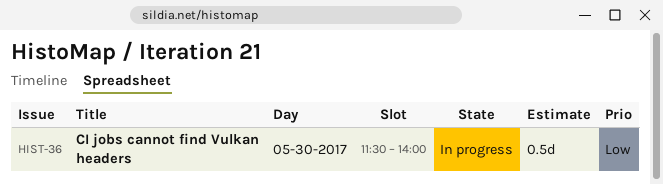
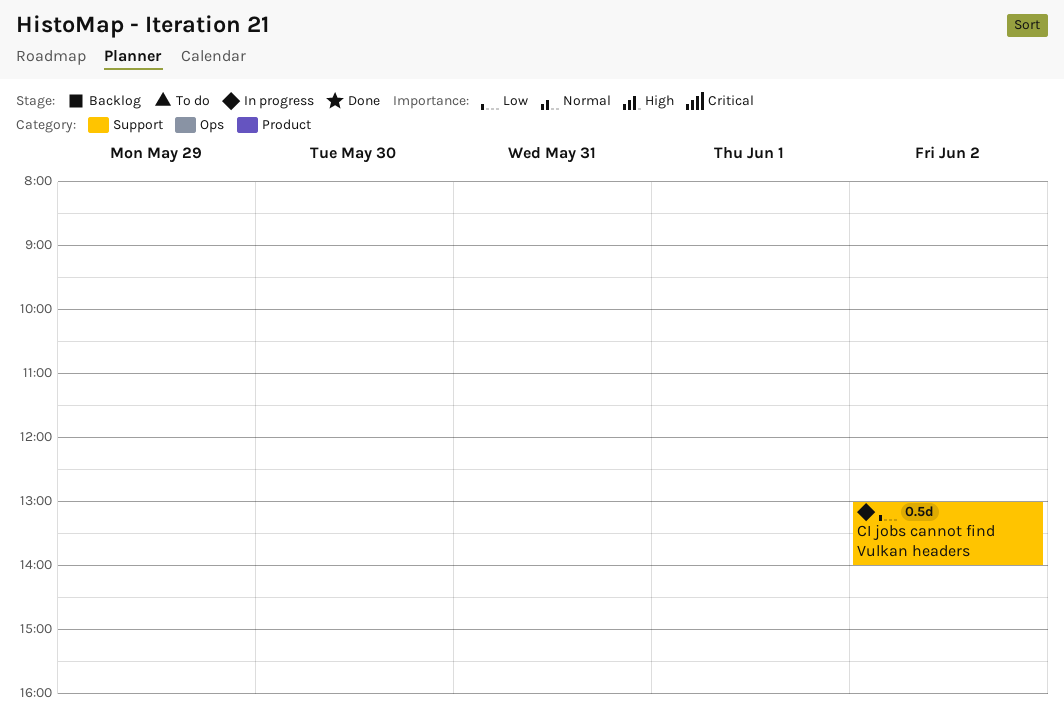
CI jobs cannot find Vulkan headers, day: May 30 -> Jun 2
CI jobs cannot find Vulkan headers, begins: 11:30 -> 13:00

